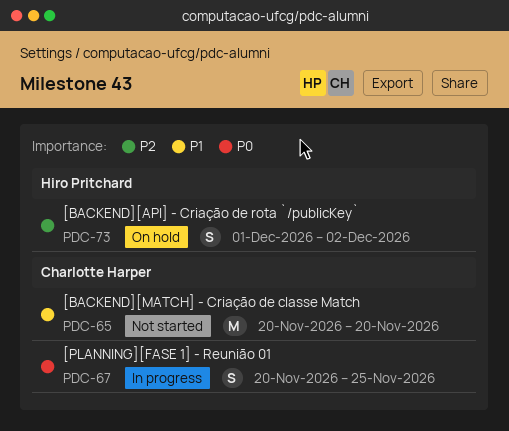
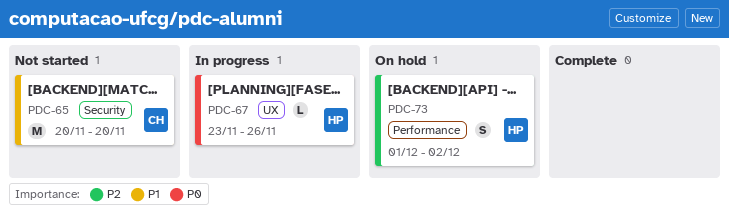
PDC-67, owner: Charlotte Harper -> Hiro Pritchard
PDC-67, estimate: S -> L
PDC-67, start: Nov 20 -> Nov 23
PDC-67, due: Nov 25 -> Nov 26

